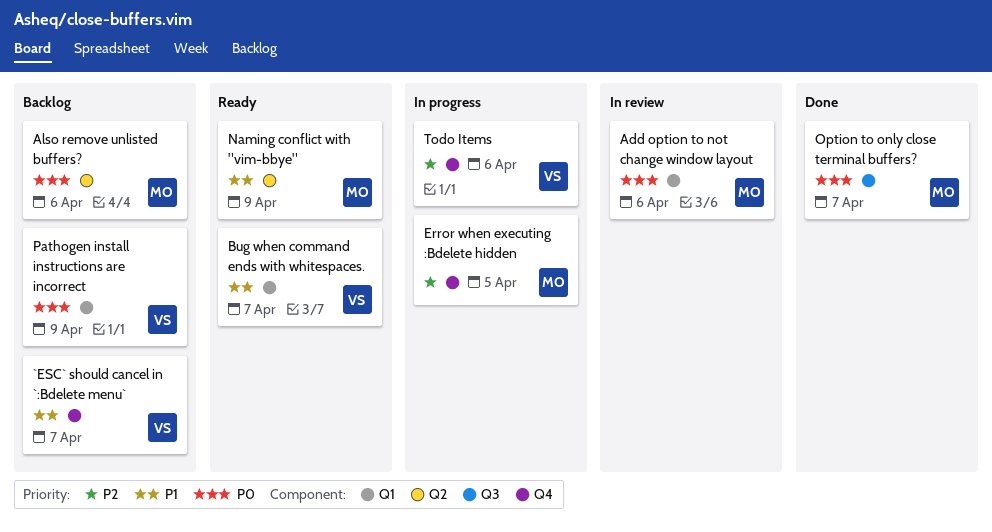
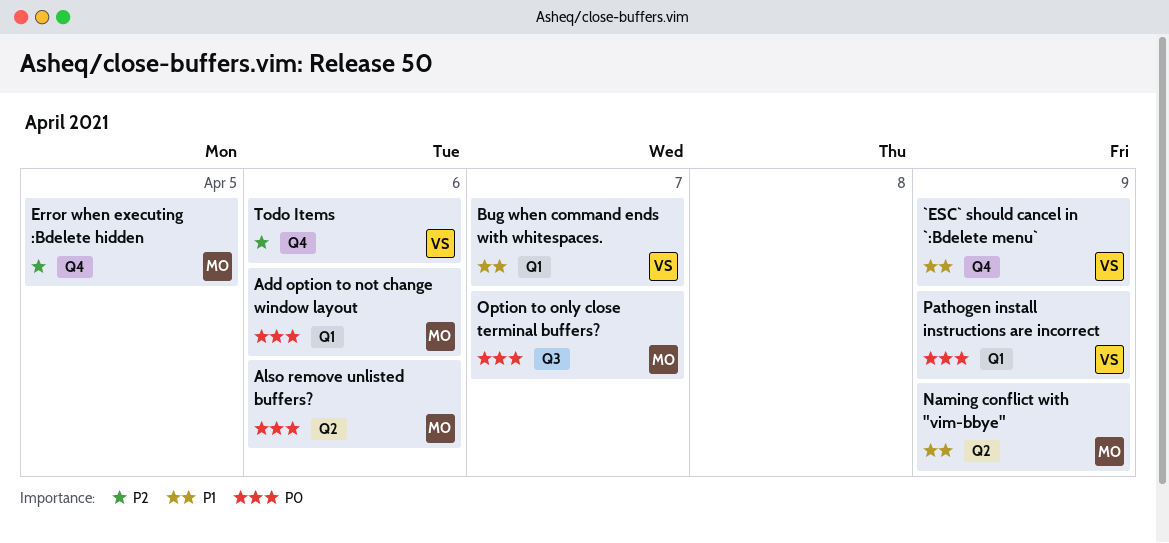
`ESC` should cancel in `:Bdelete menu`, due: Apr 7 -> Apr 9

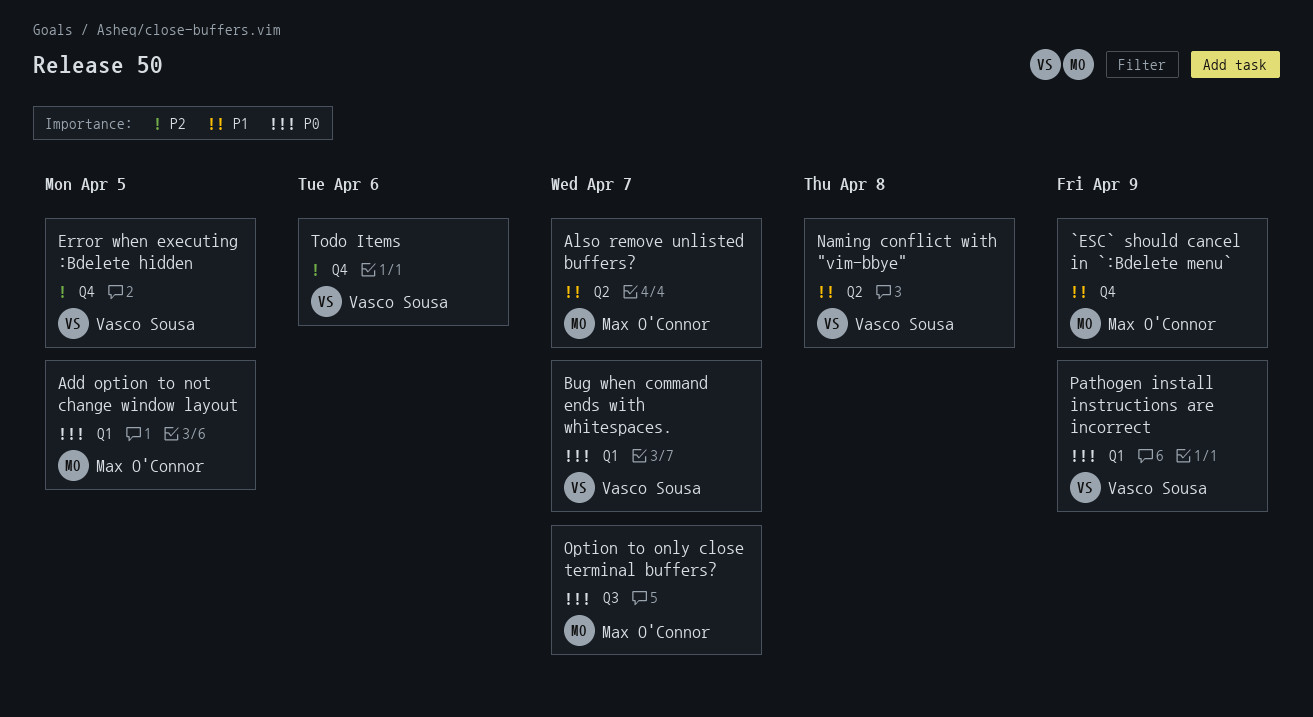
`ESC` should cancel in `:Bdelete menu`, owner: Vasco Sousa -> Max O'Connor
Add option to not change window layout, due: Apr 6 -> Apr 5
Also remove unlisted buffers?, priority: P0 -> P1
Also remove unlisted buffers?, due: Apr 6 -> Apr 7
Bug when command ends with whitespaces., priority: P1 -> P0
Error when executing :Bdelete hidden, owner: Max O'Connor -> Vasco Sousa
Naming conflict with "vim-bbye", owner: Max O'Connor -> Vasco Sousa
Naming conflict with "vim-bbye", due: Apr 9 -> Apr 8

